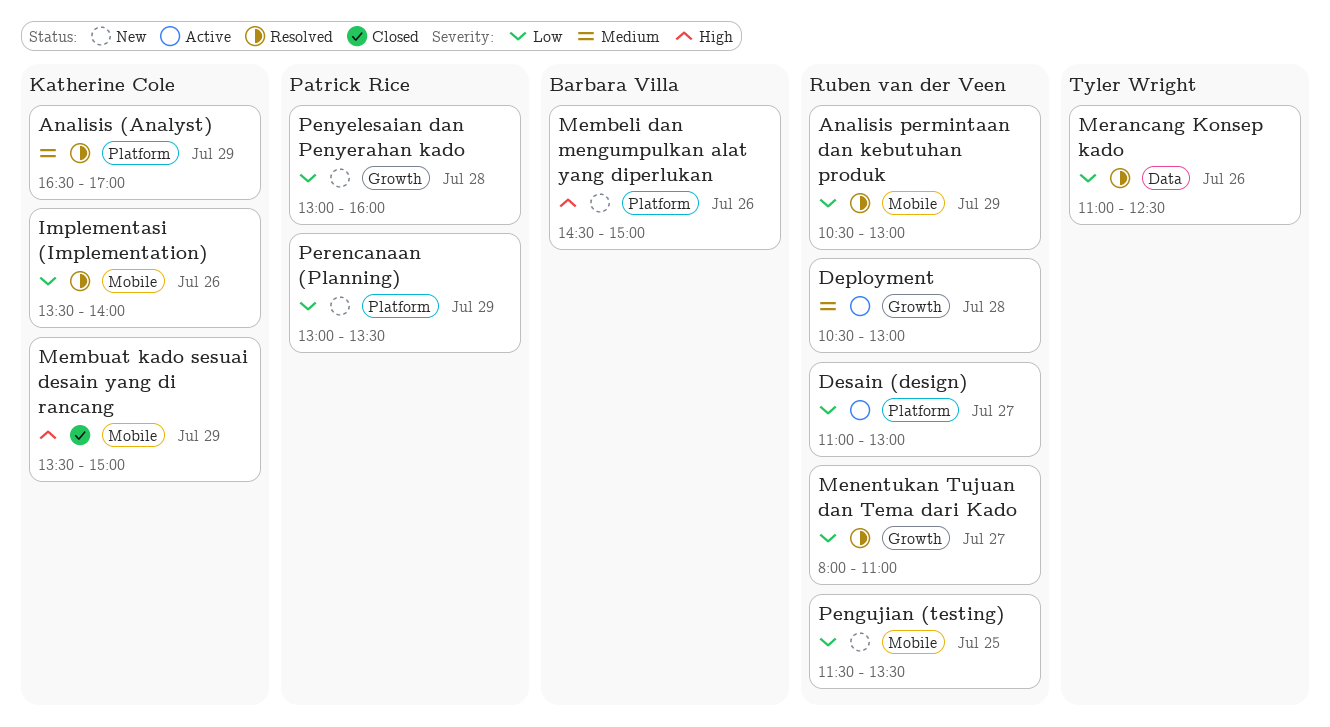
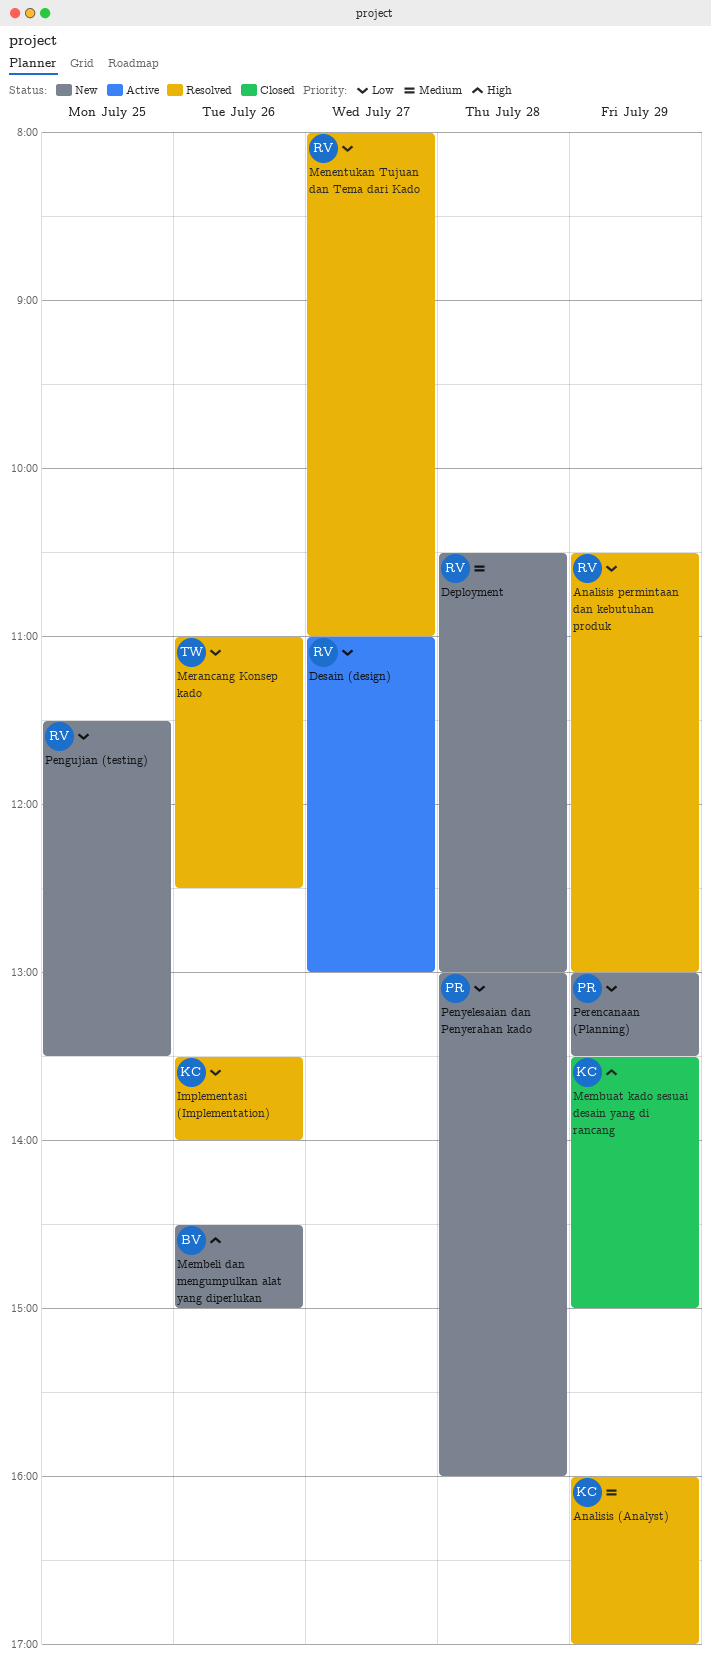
Analisis (Analyst), begins: 16:30 -> 16:00
Deployment, status: Active -> New

